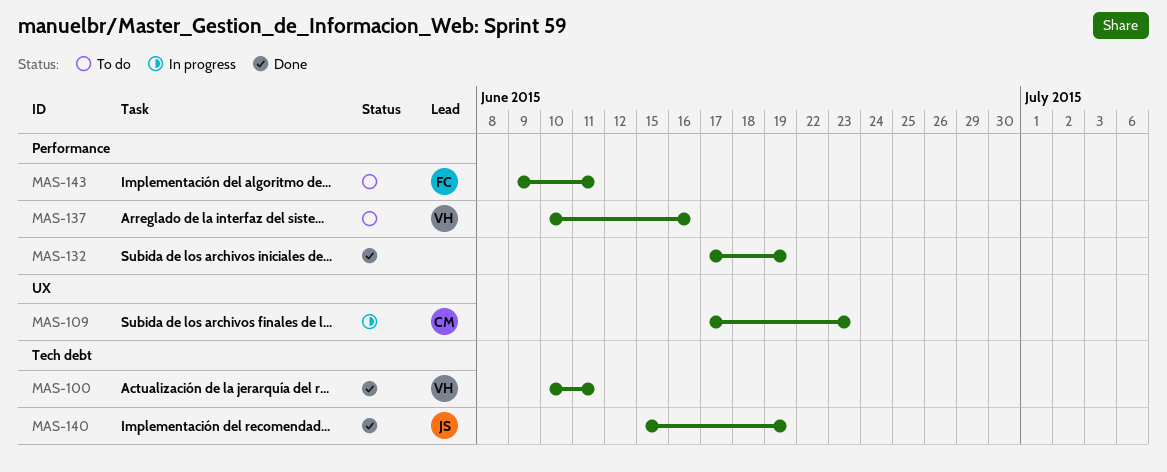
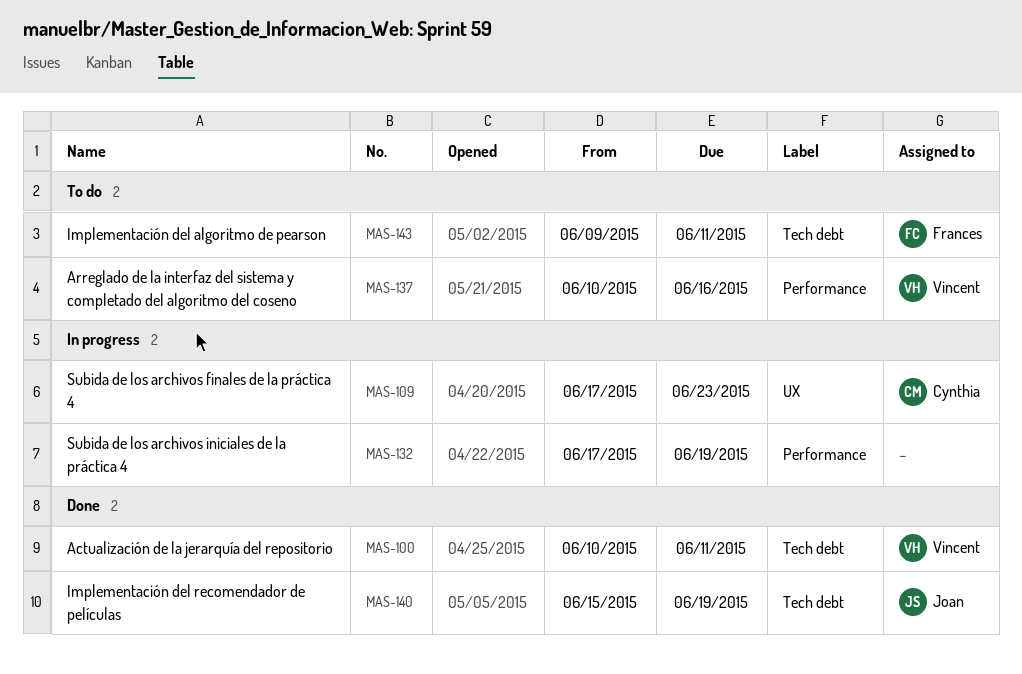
MAS-132, status: Done -> In progress
MAS-143, label: Performance -> Tech debt

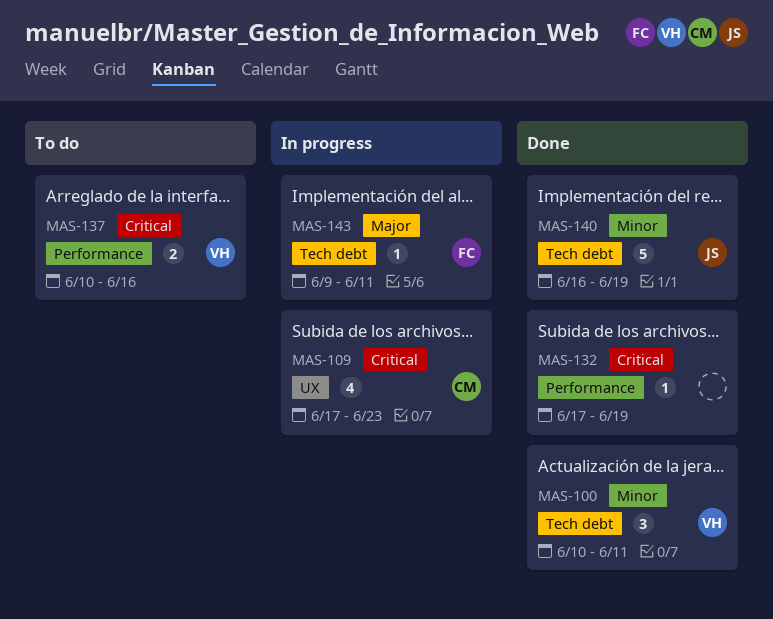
MAS-132, status: In progress -> Done
MAS-140, start: Jun 15 -> Jun 16
MAS-143, status: To do -> In progress

